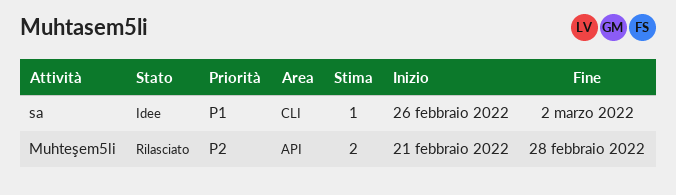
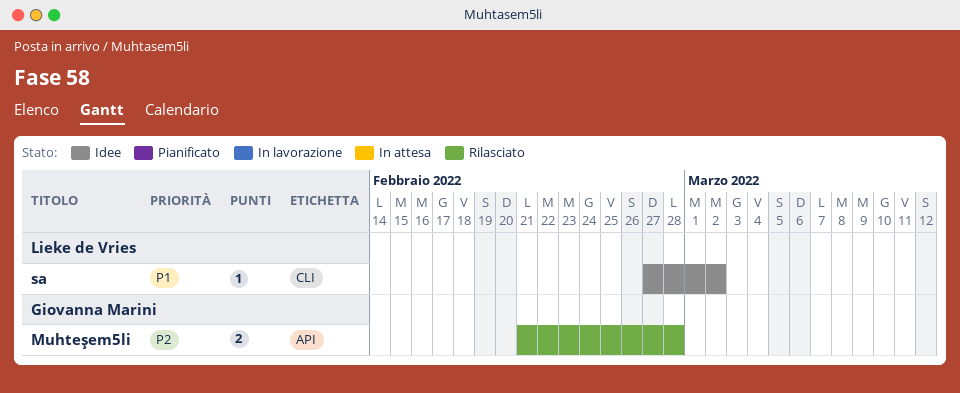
sa, start: Feb 26 -> Feb 27

